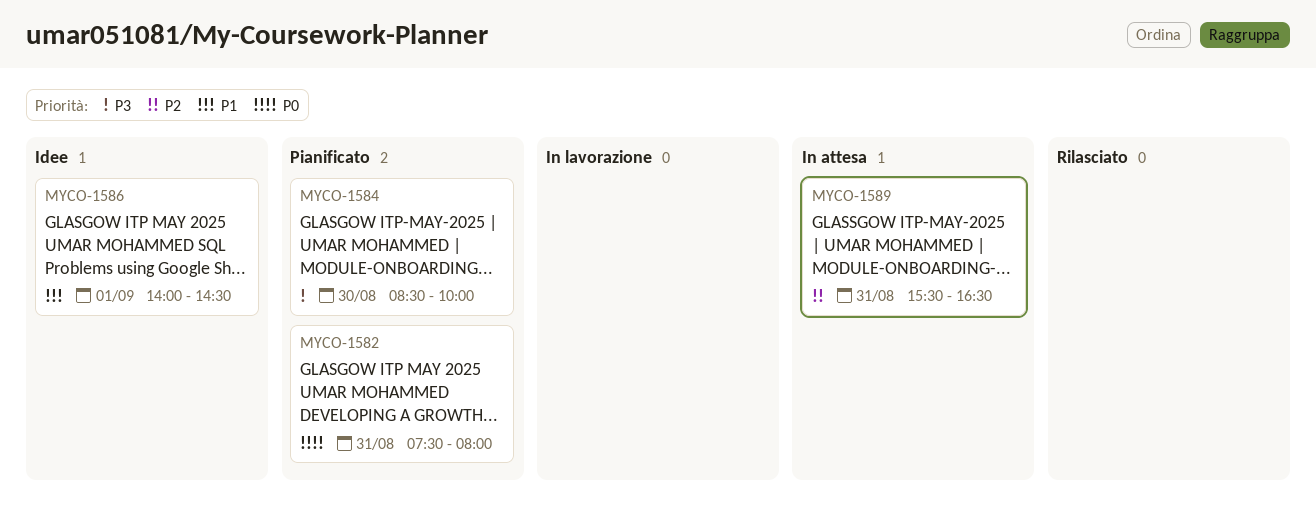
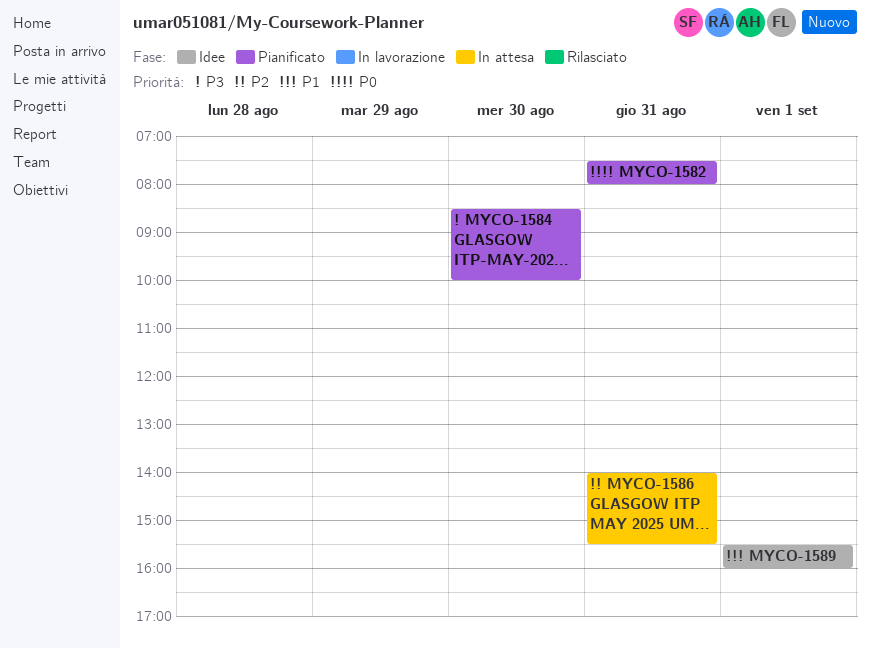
MYCO-1586, status: Idee -> In attesa
MYCO-1586, priority: P1 -> P2
MYCO-1586, day: Sep 1 -> Aug 31
MYCO-1586, ends: 14:30 -> 15:30
MYCO-1589, status: In attesa -> Idee
MYCO-1589, priority: P2 -> P1
MYCO-1589, day: Aug 31 -> Sep 1
MYCO-1589, ends: 16:30 -> 16:00

